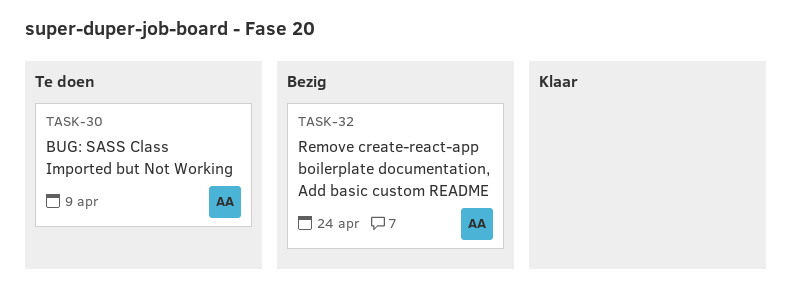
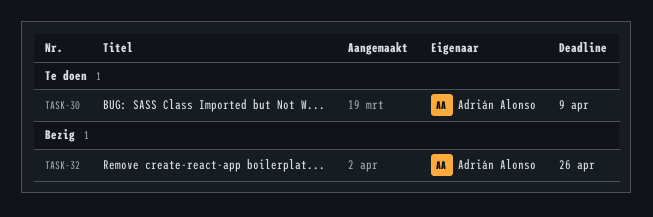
TASK-32, due: Apr 24 -> Apr 26

